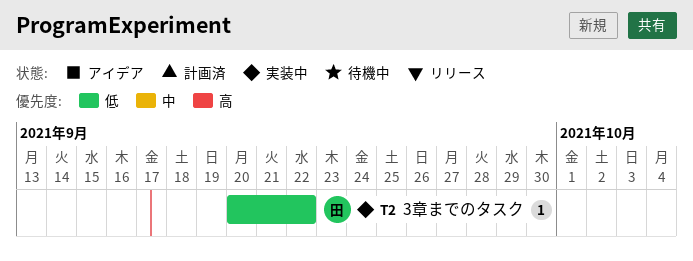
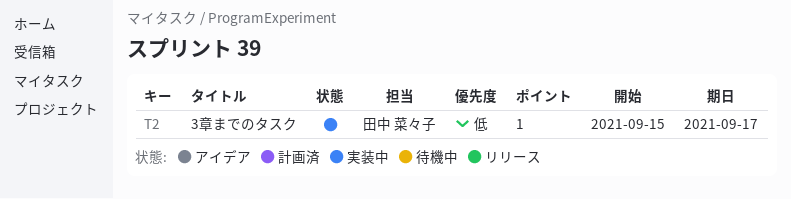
T2, start: Sep 20 -> Sep 15
T2, due: Sep 22 -> Sep 17

